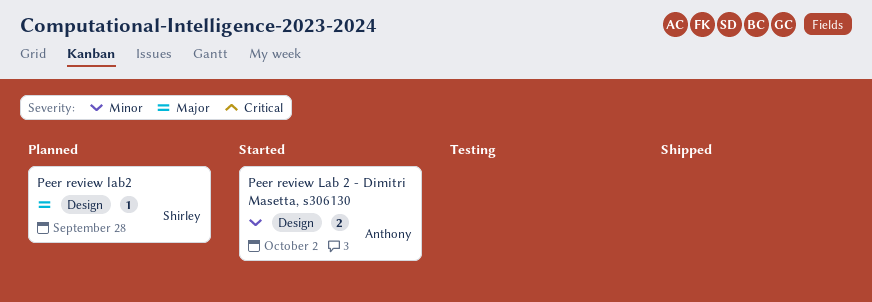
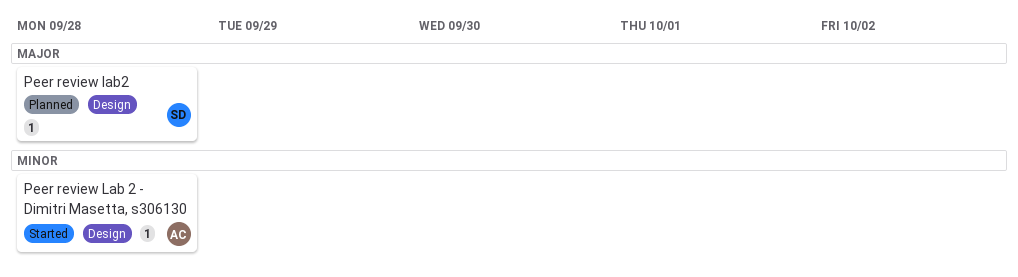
Peer review Lab 2 - Dimitri Masetta, s306130, estimate: 2 -> 1
Peer review Lab 2 - Dimitri Masetta, s306130, due: Oct 2 -> Sep 28

